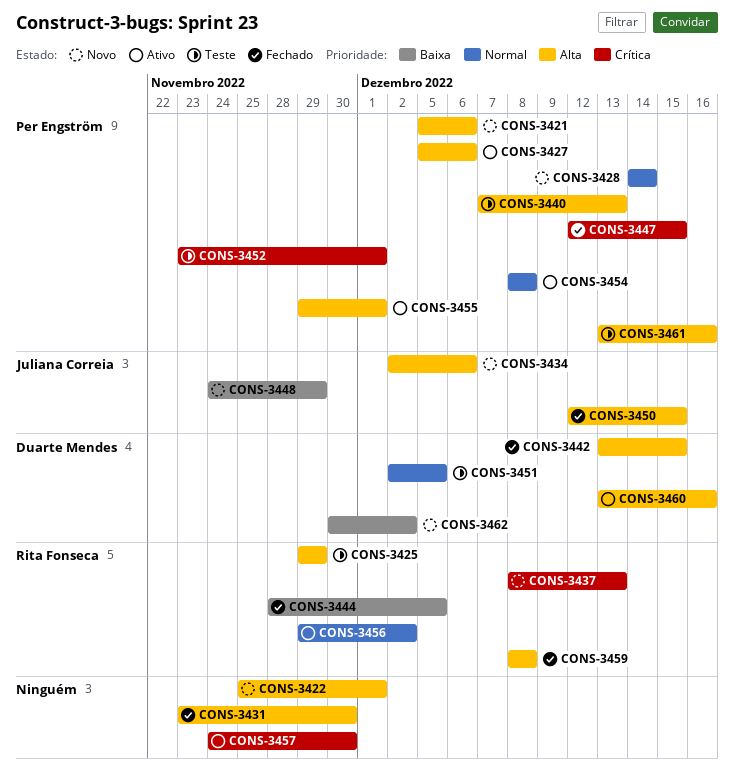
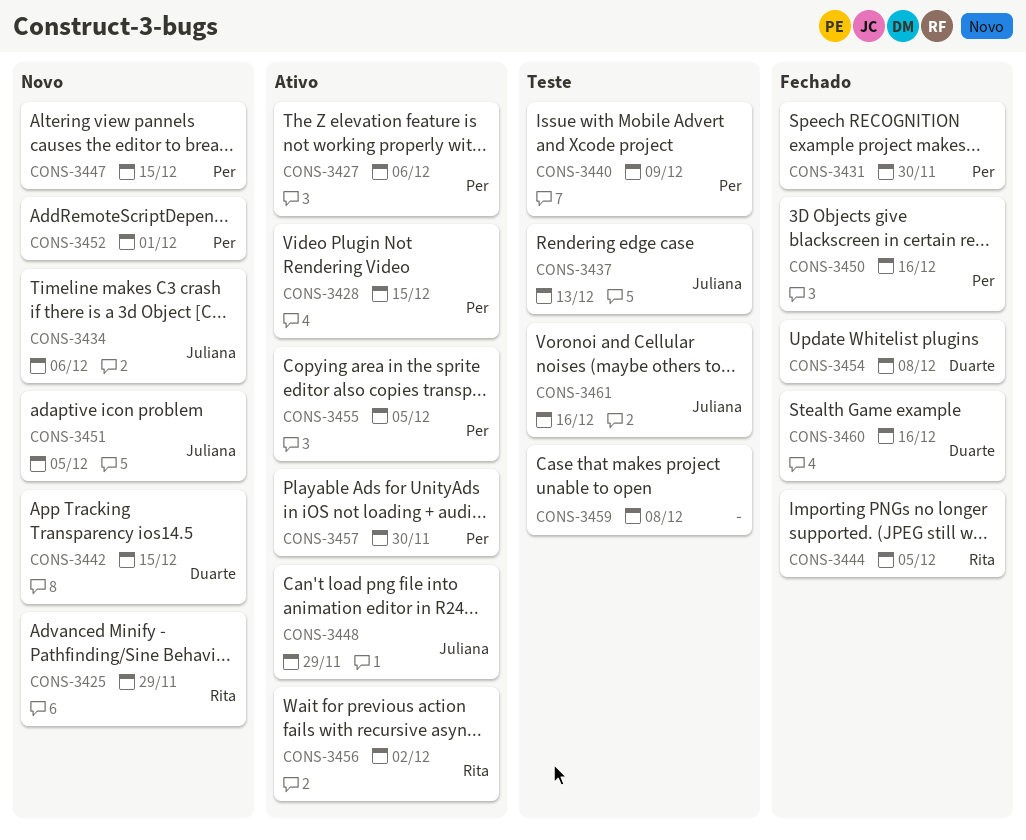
CONS-3421: present -> none
CONS-3422: present -> none
CONS-3425, status: Teste -> Novo
CONS-3428, status: Novo -> Ativo
CONS-3428, due: Dec 14 -> Dec 15
CONS-3431, owner: none -> Per Engström
CONS-3437, status: Novo -> Teste
CONS-3437, owner: Rita Fonseca -> Juliana Correia
CONS-3440, due: Dec 13 -> Dec 9
CONS-3442, status: Fechado -> Novo
CONS-3447, status: Fechado -> Novo
CONS-3448, status: Novo -> Ativo
CONS-3450, owner: Juliana Correia -> Per Engström
CONS-3450, due: Dec 15 -> Dec 16
CONS-3451, status: Teste -> Novo
CONS-3451, owner: Duarte Mendes -> Juliana Correia
CONS-3452, status: Teste -> Novo
CONS-3454, status: Ativo -> Fechado
CONS-3454, owner: Per Engström -> Duarte Mendes
CONS-3455, due: Dec 1 -> Dec 5
CONS-3457, owner: none -> Per Engström
CONS-3459, status: Fechado -> Teste
CONS-3459, owner: Rita Fonseca -> none
CONS-3460, status: Ativo -> Fechado
CONS-3461, owner: Per Engström -> Juliana Correia
CONS-3462: present -> none

